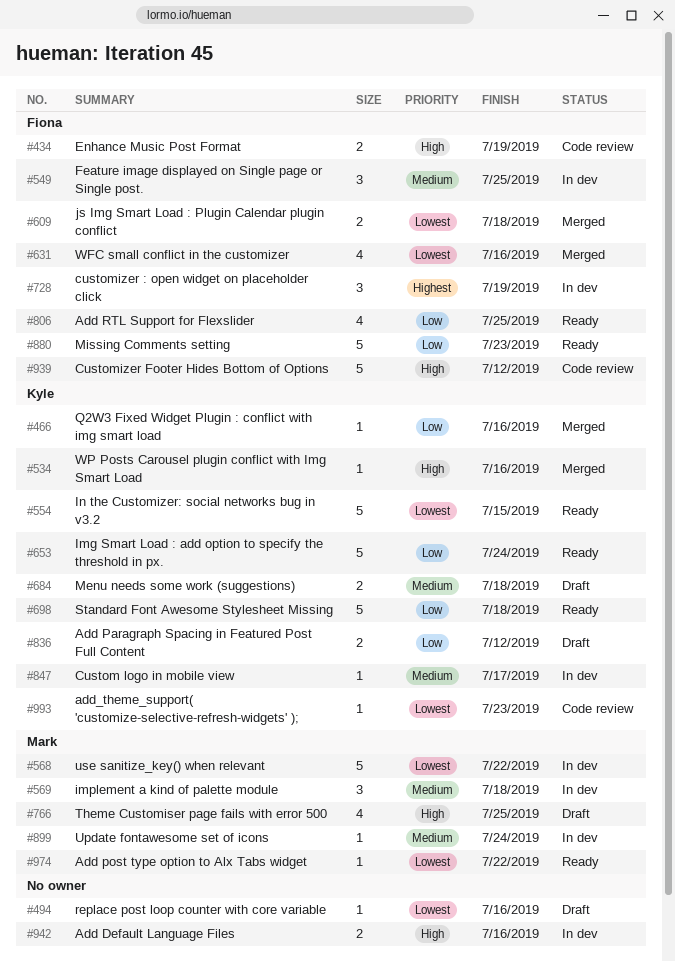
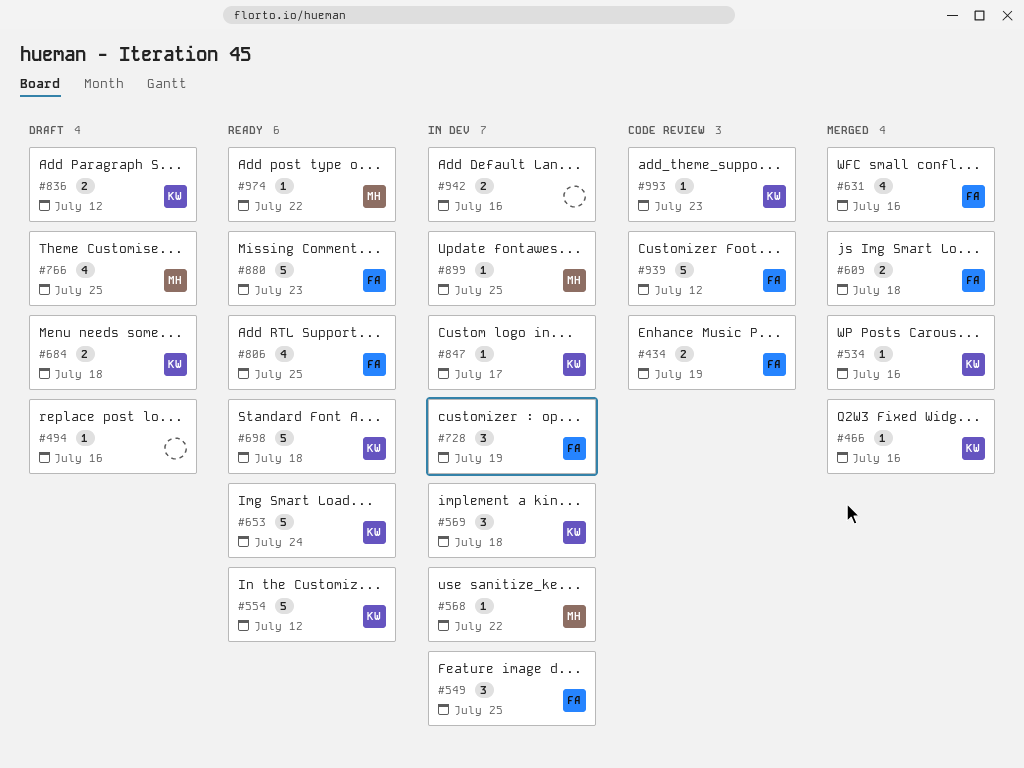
#554, due: Jul 15 -> Jul 12
#568, estimate: 5 -> 1
#569, owner: Mark -> Kyle
#899, due: Jul 24 -> Jul 25

